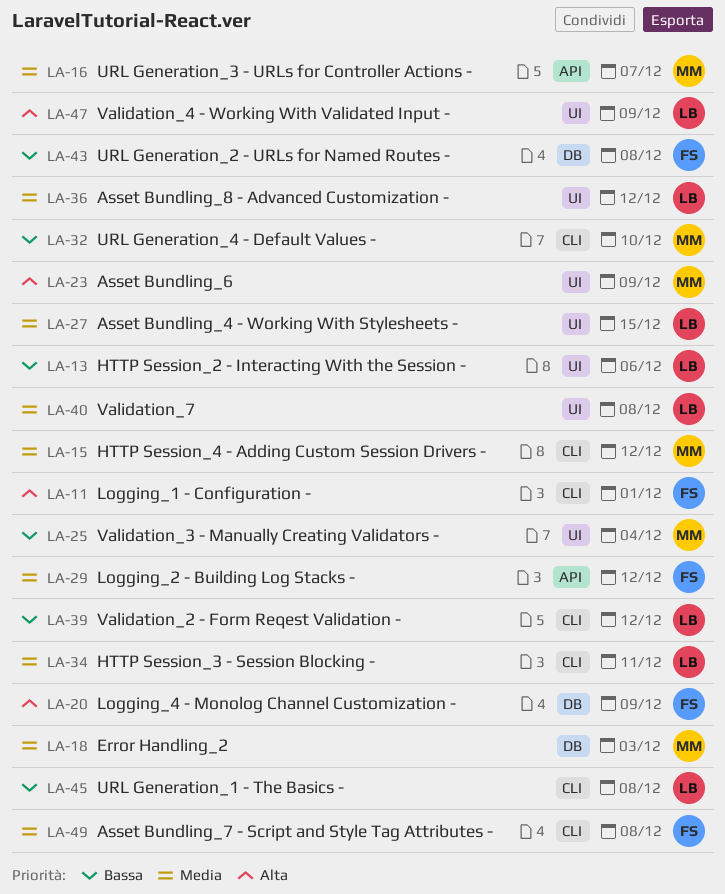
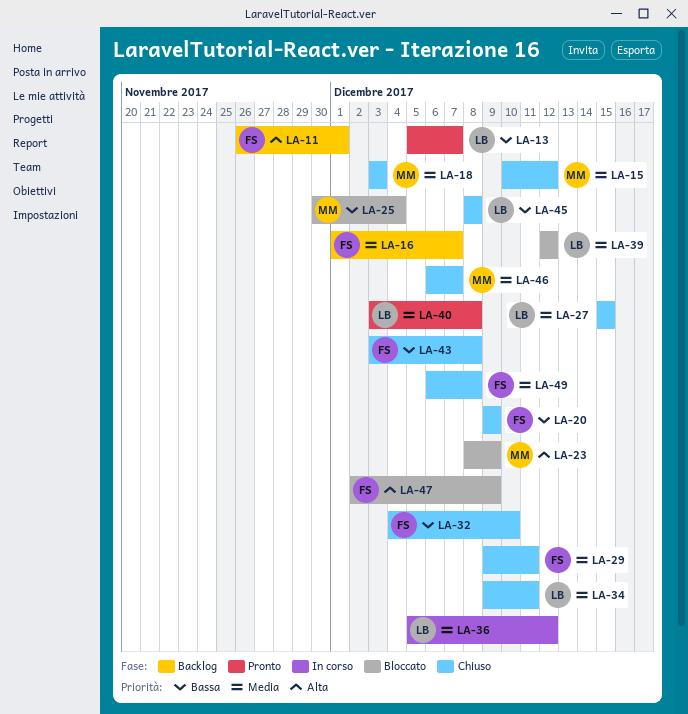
LA-13, due: Dec 6 -> Dec 7
LA-16, owner: MM -> FS
LA-20, priority: Alta -> Bassa
LA-29, due: Dec 12 -> Dec 11
LA-32, owner: MM -> FS
LA-39, priority: Bassa -> Media
LA-46: none -> present
LA-47, owner: LB -> FS

